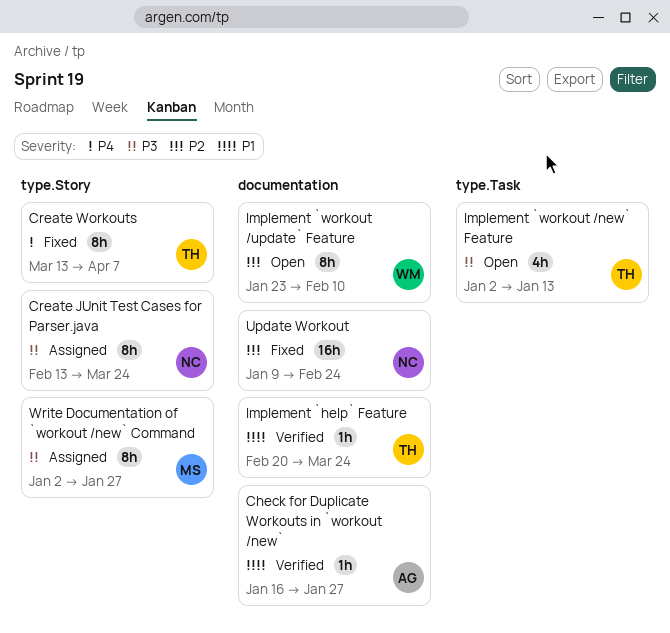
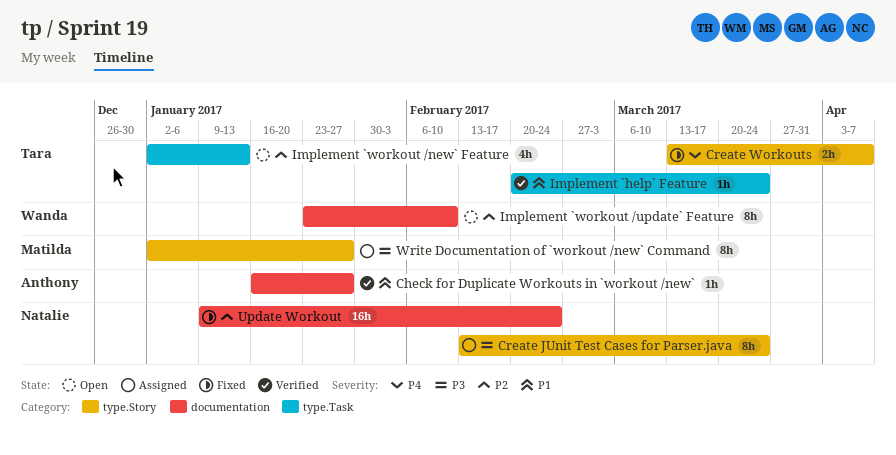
Create Workouts, estimate: 8h -> 2h
Implement `help` Feature, label: documentation -> type.Task
Implement `workout /new` Feature, priority: P3 -> P2

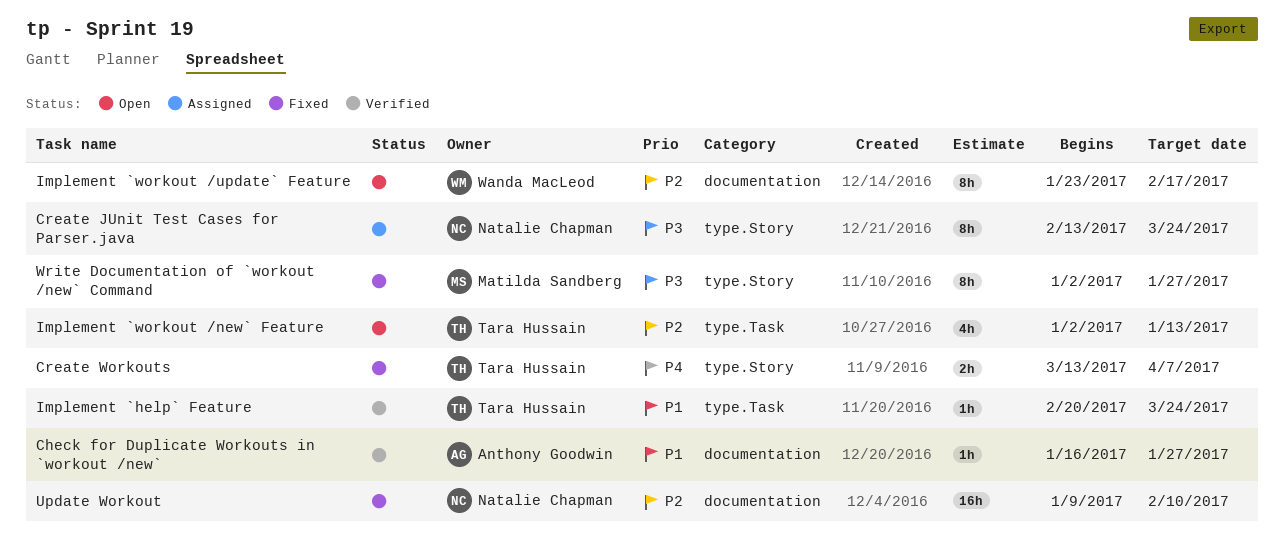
Implement `workout /update` Feature, due: Feb 10 -> Feb 17
Update Workout, due: Feb 24 -> Feb 10
Write Documentation of `workout /new` Command, status: Assigned -> Fixed

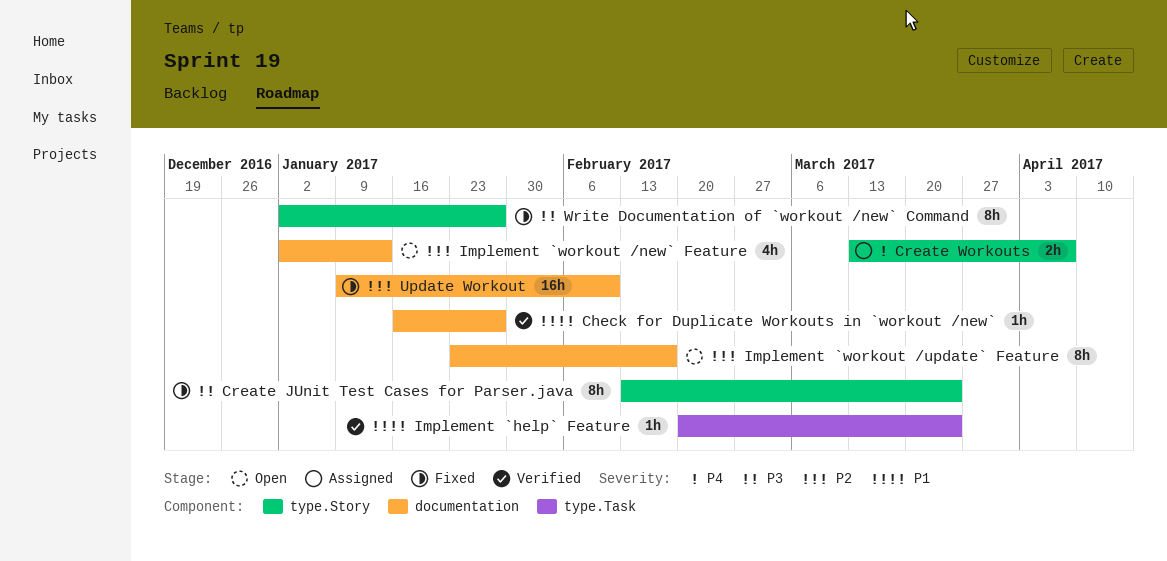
Create JUnit Test Cases for Parser.java, status: Assigned -> Fixed
Create Workouts, status: Fixed -> Assigned
Implement `workout /new` Feature, label: type.Task -> documentation

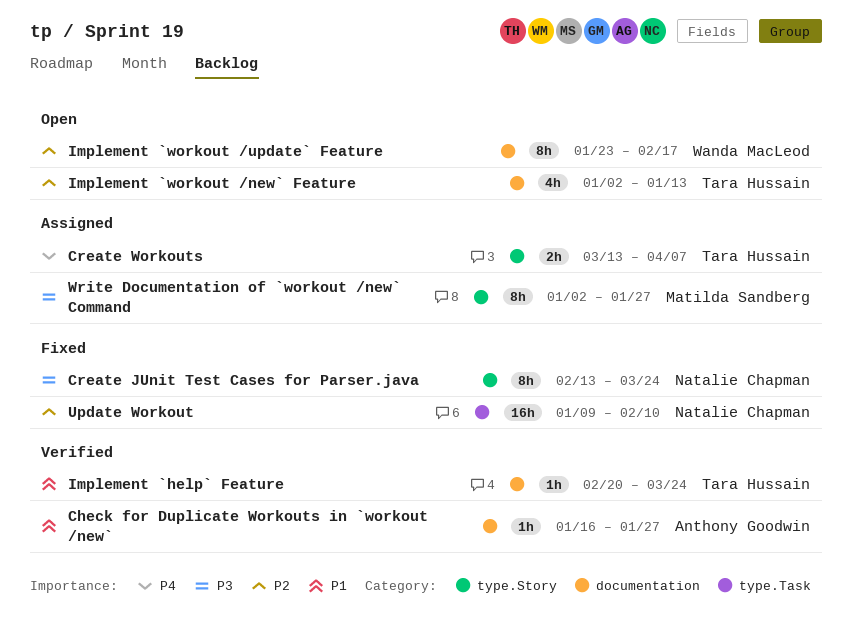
Implement `help` Feature, label: type.Task -> documentation
Update Workout, label: documentation -> type.Task
Write Documentation of `workout /new` Command, status: Fixed -> Assigned

